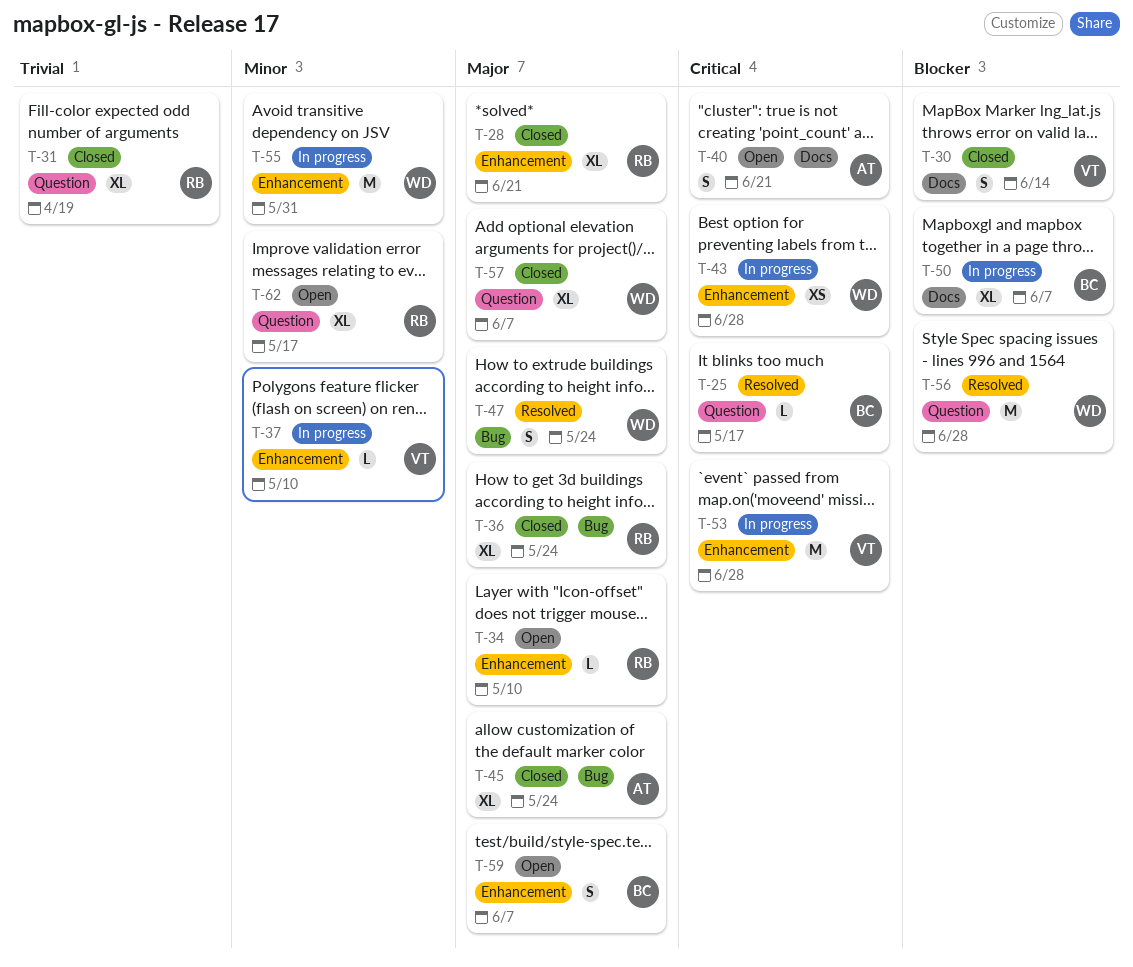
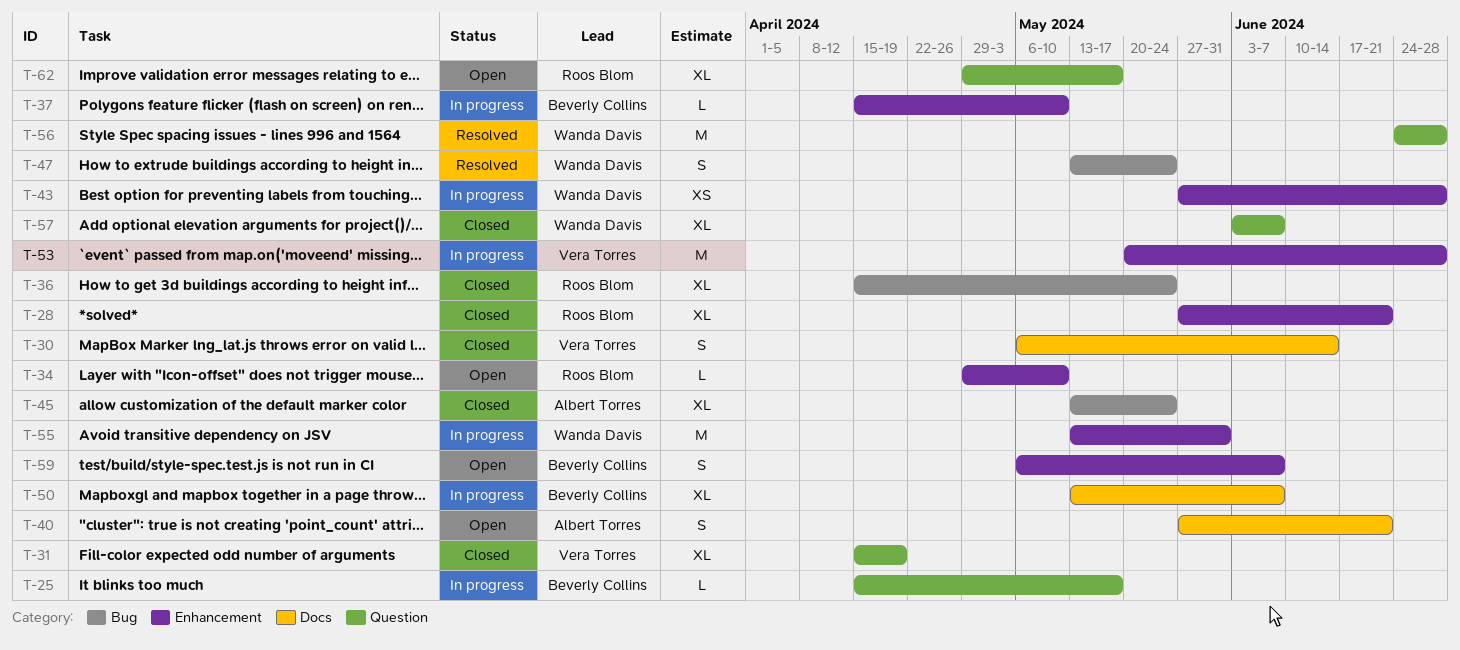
T-25, status: Resolved -> In progress
T-31, owner: Roos Blom -> Vera Torres
T-37, owner: Vera Torres -> Beverly Collins

